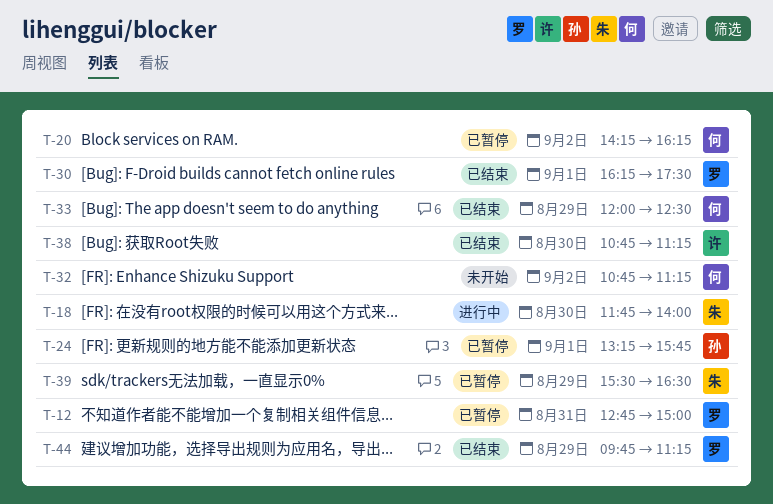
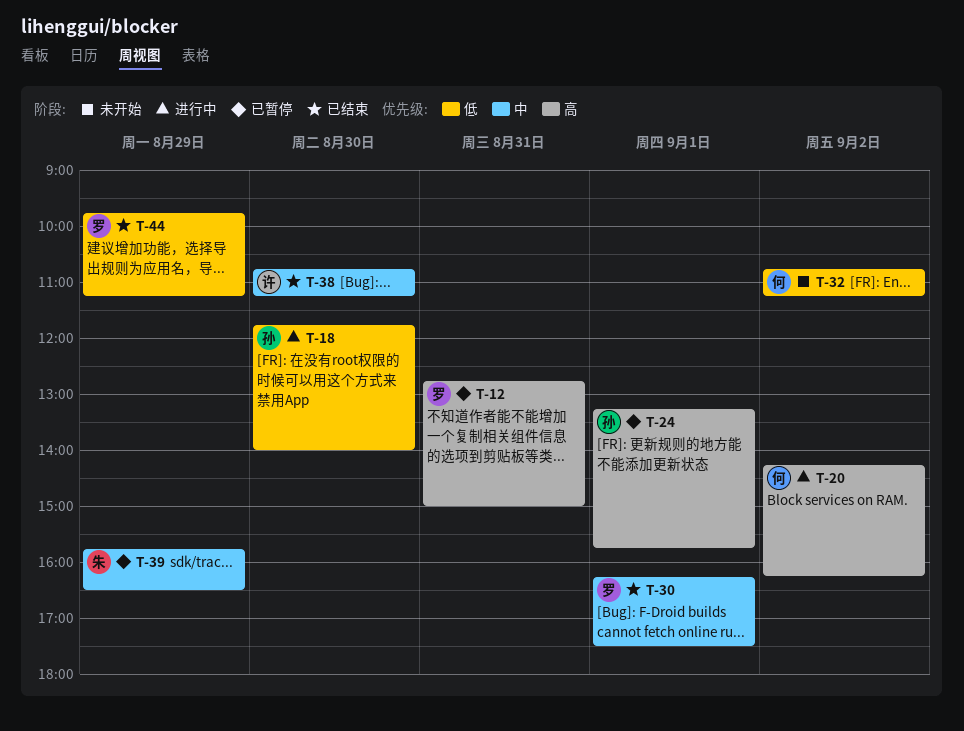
T-18, owner: 朱 -> 孙
T-20, status: 已暂停 -> 进行中
T-33: present -> none
T-39, begins: 15:30 -> 15:45

